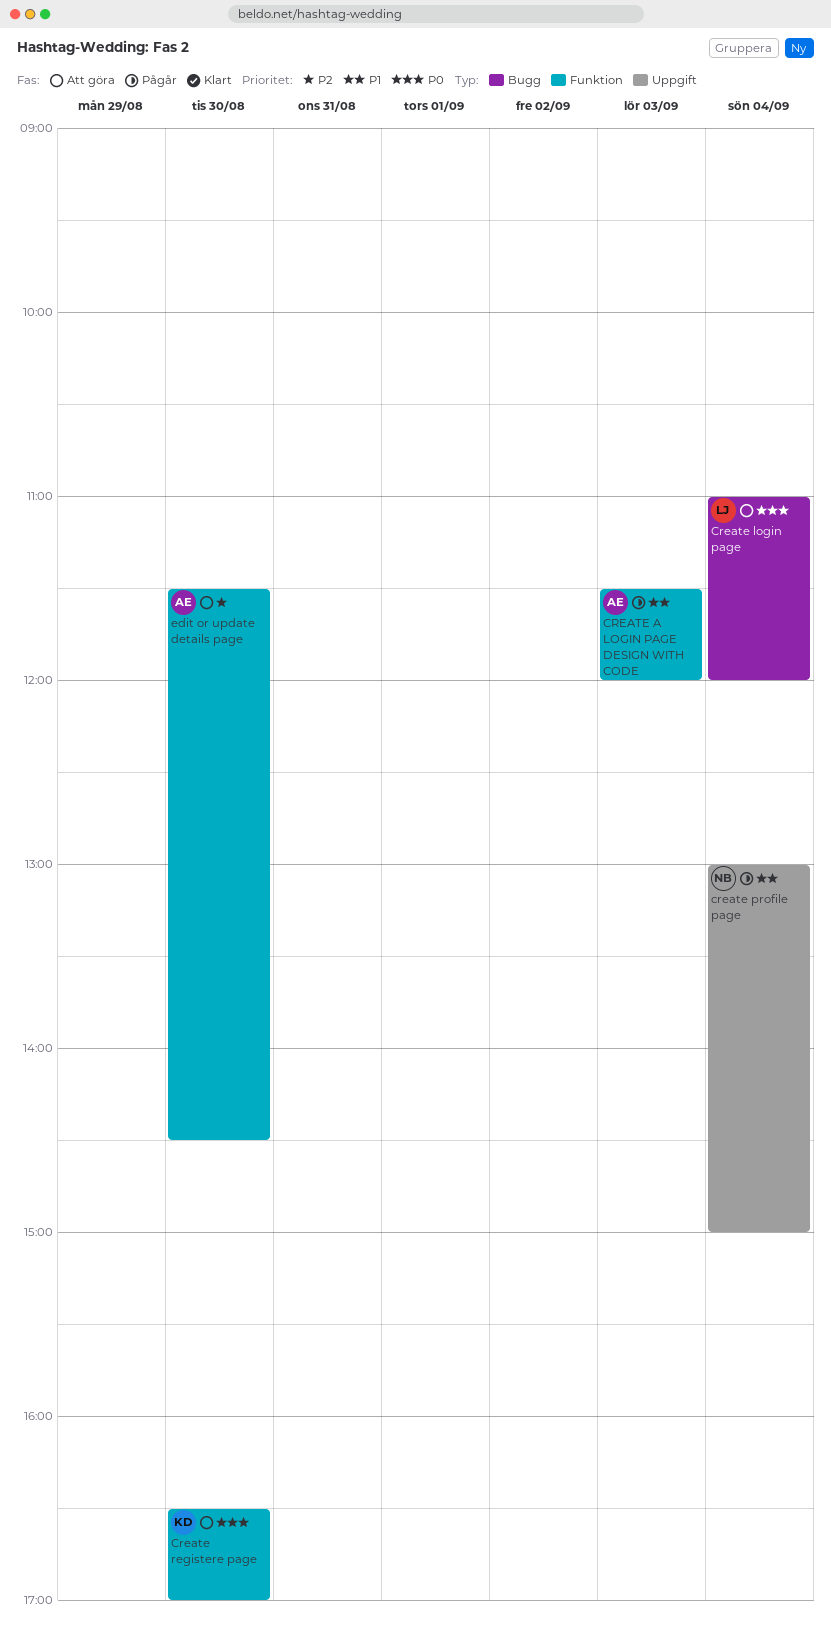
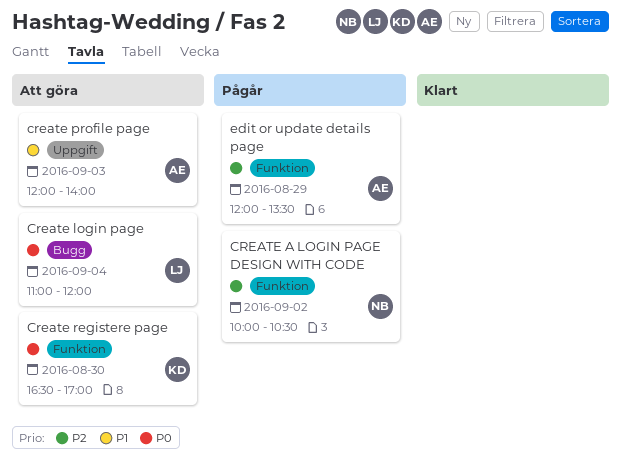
CREATE A LOGIN PAGE DESIGN WITH CODE, owner: AE -> NB
CREATE A LOGIN PAGE DESIGN WITH CODE, priority: P1 -> P2
CREATE A LOGIN PAGE DESIGN WITH CODE, day: Sep 3 -> Sep 2
CREATE A LOGIN PAGE DESIGN WITH CODE, begins: 11:30 -> 10:00
CREATE A LOGIN PAGE DESIGN WITH CODE, ends: 12:00 -> 10:30
create profile page, status: Pågår -> Att göra
create profile page, owner: NB -> AE
create profile page, day: Sep 4 -> Sep 3
create profile page, begins: 13:00 -> 12:00
create profile page, ends: 15:00 -> 14:00
edit or update details page, status: Att göra -> Pågår
edit or update details page, day: Aug 30 -> Aug 29
edit or update details page, begins: 11:30 -> 12:00
edit or update details page, ends: 14:30 -> 13:30

